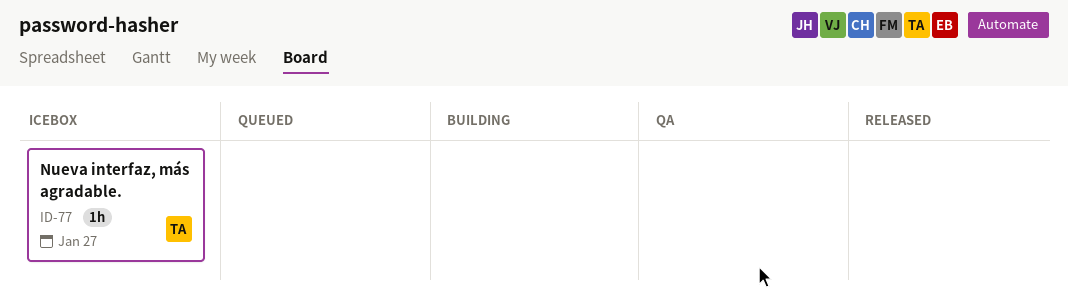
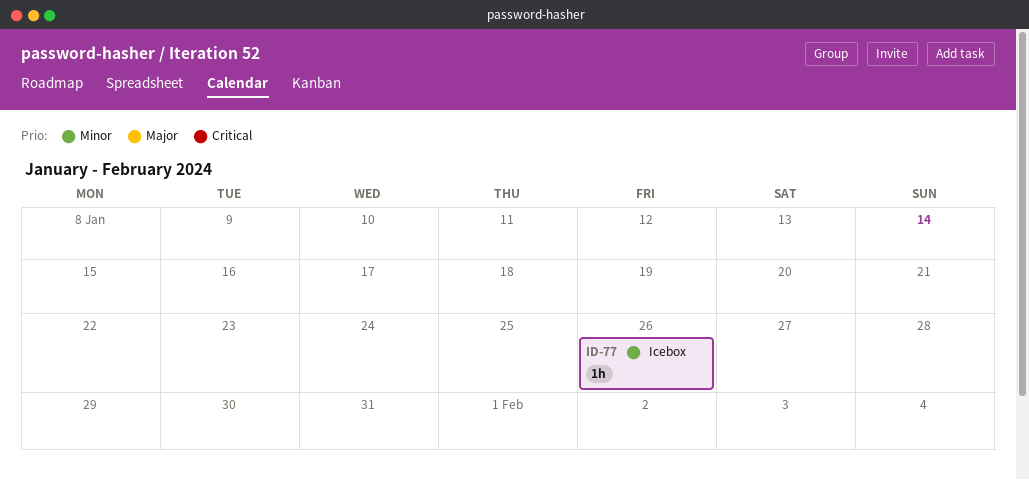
ID-77, due: Jan 27 -> Jan 26

